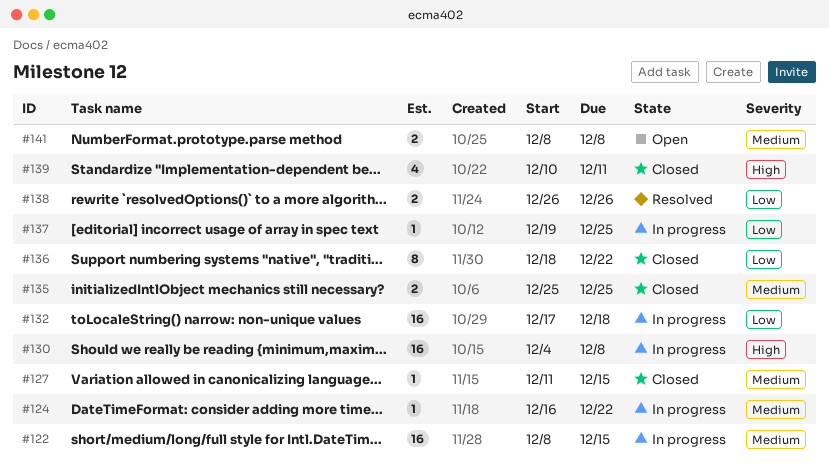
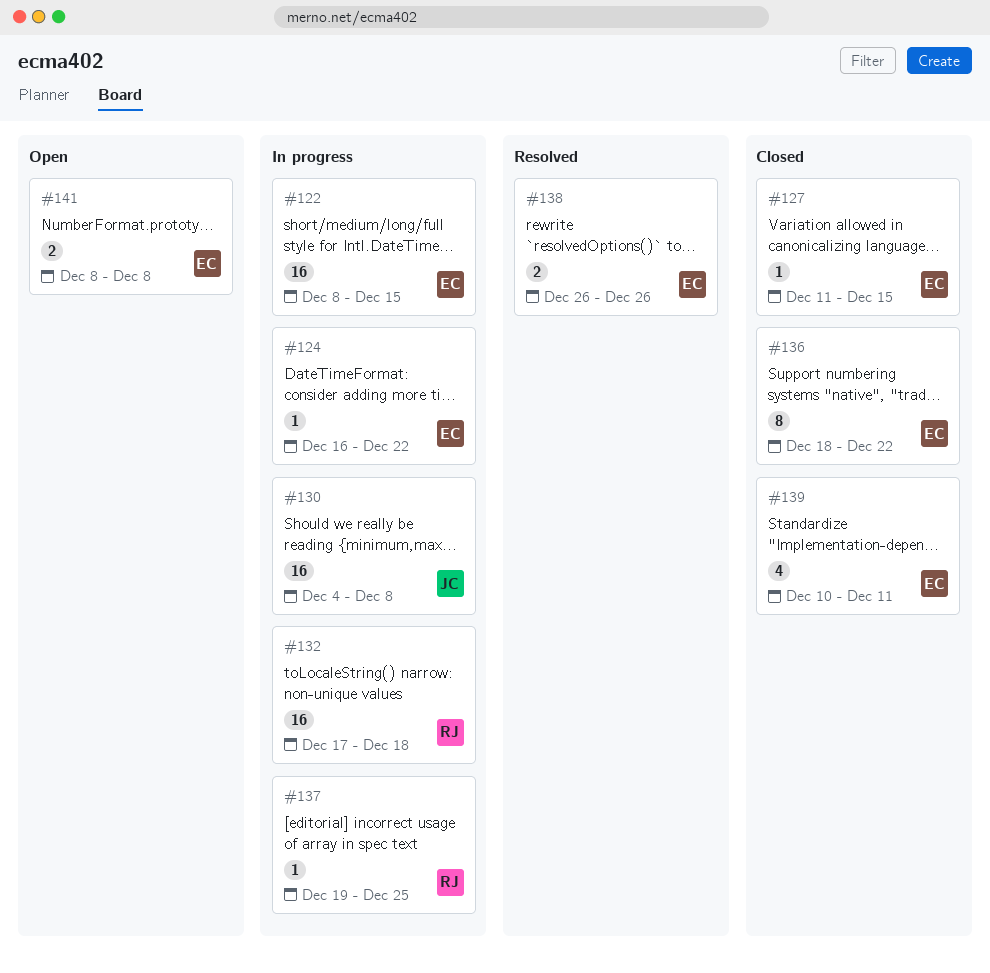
#135: present -> none

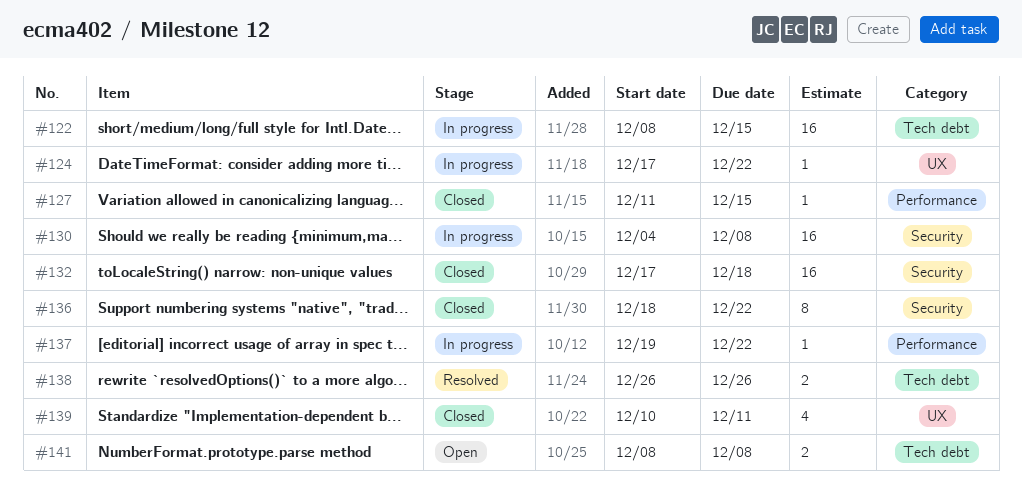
#124, start: Dec 16 -> Dec 17
#132, status: In progress -> Closed
#137, due: Dec 25 -> Dec 22

